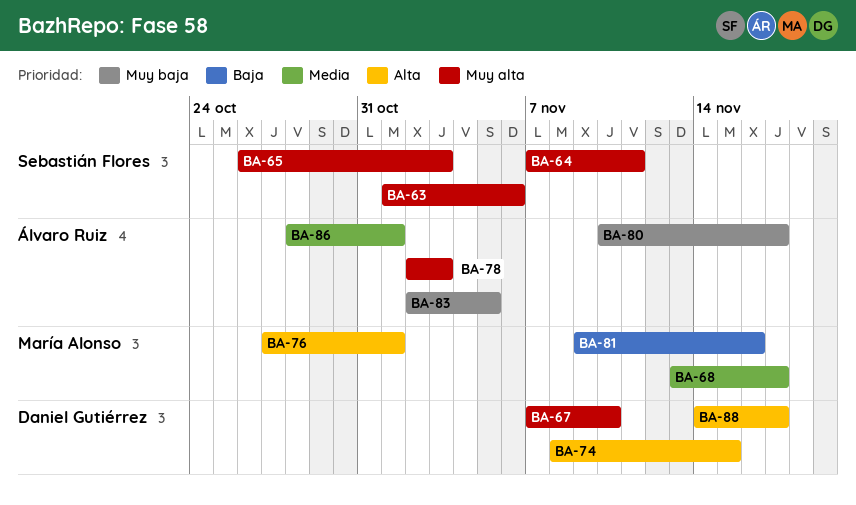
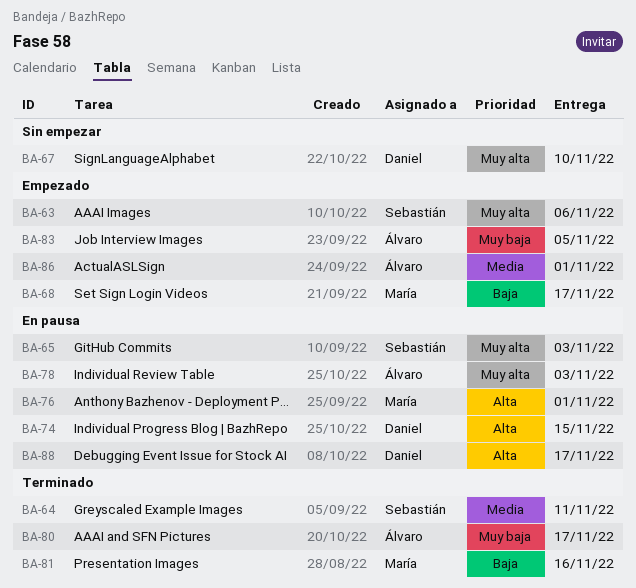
BA-64, priority: Muy alta -> Media
BA-68, priority: Media -> Baja

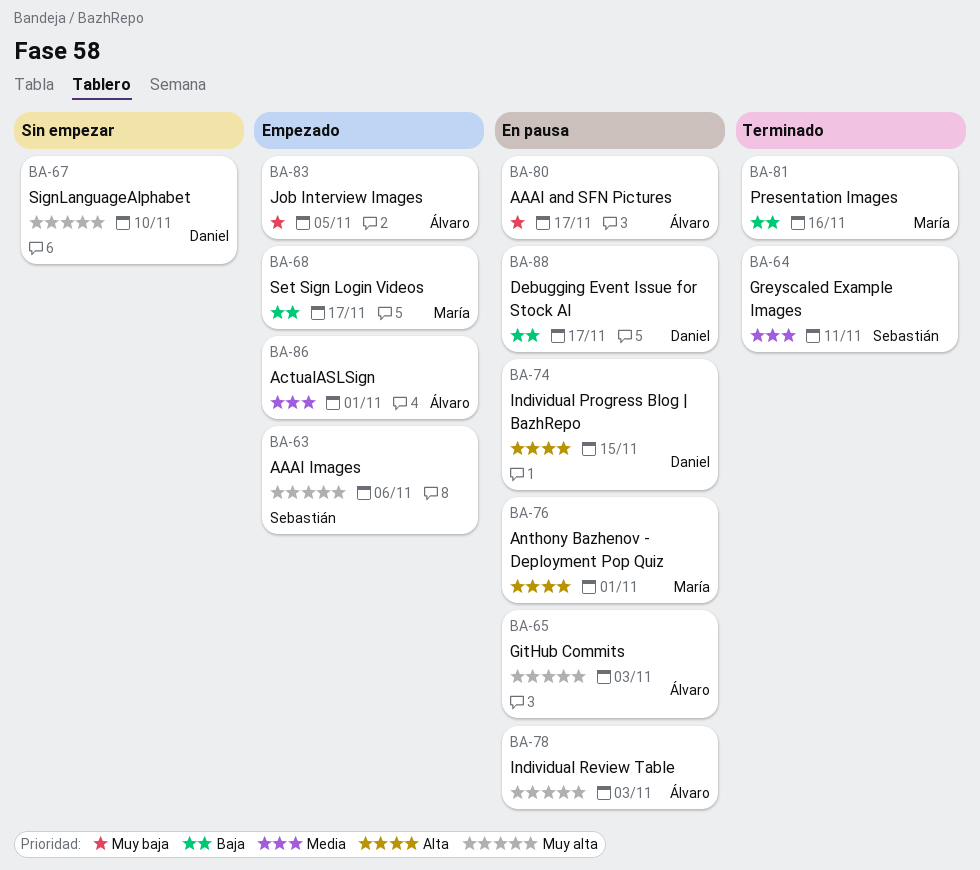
BA-65, owner: Sebastián -> Álvaro
BA-80, status: Terminado -> En pausa
BA-88, priority: Alta -> Baja

